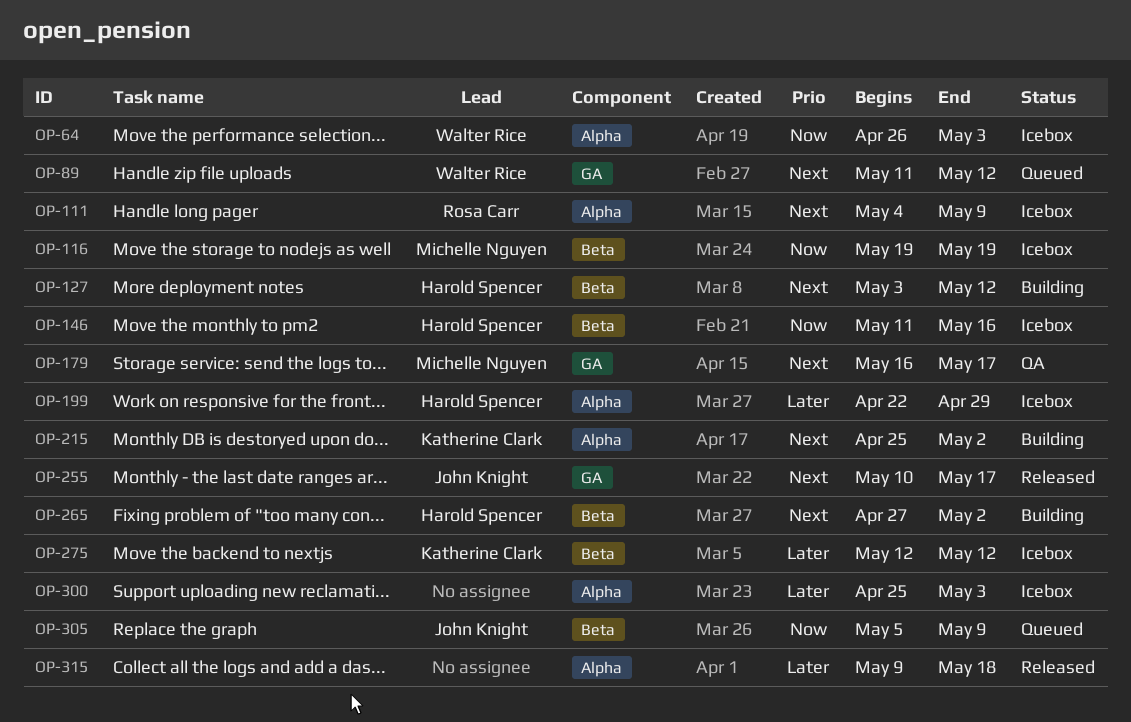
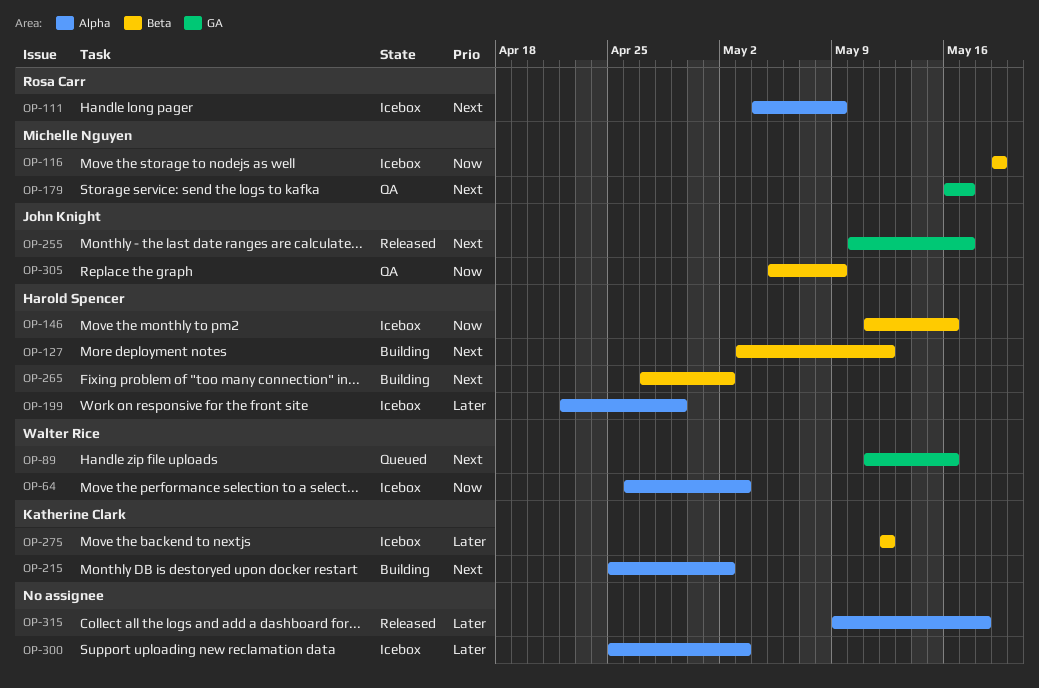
OP-89, due: May 12 -> May 16
OP-305, status: Queued -> QA

